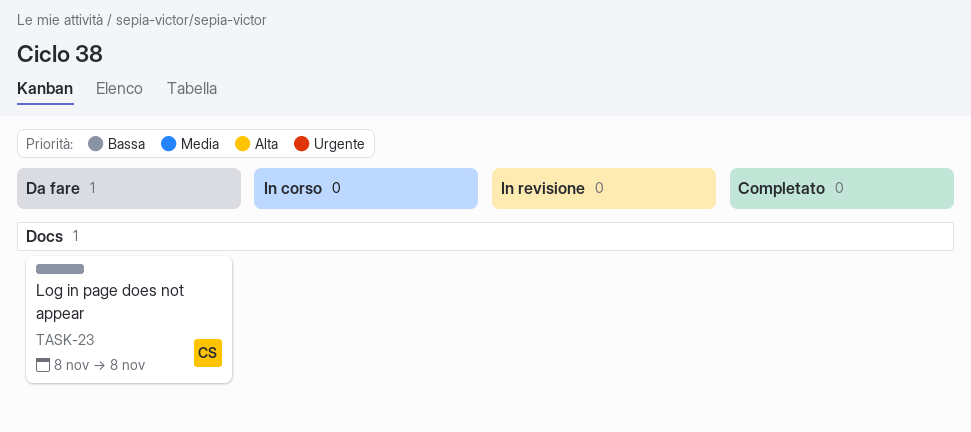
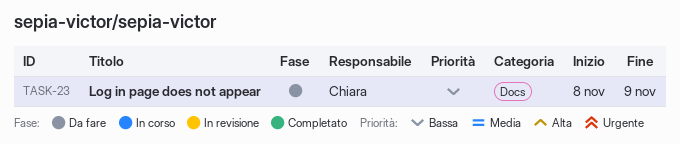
TASK-23, due: Nov 8 -> Nov 9

